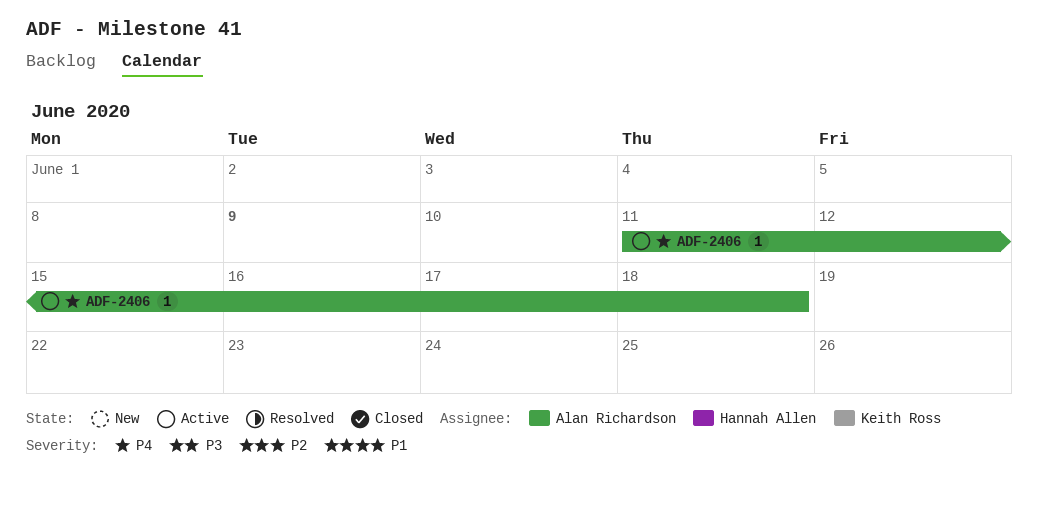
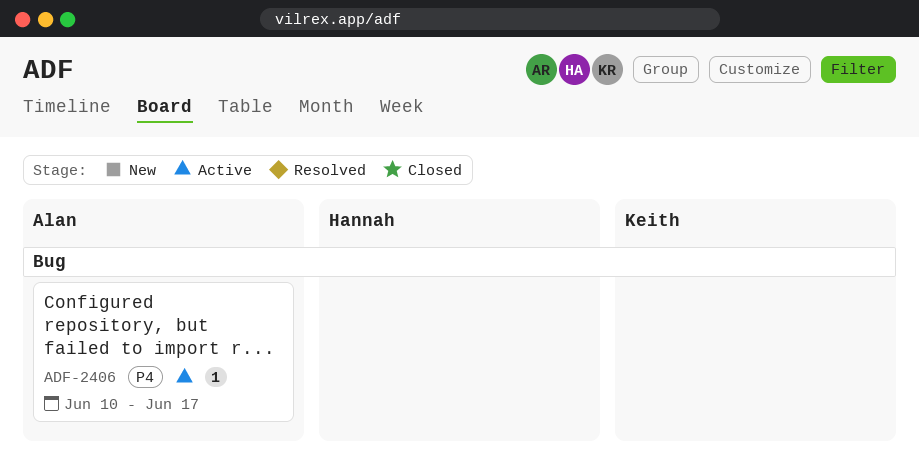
ADF-2406, start: Jun 11 -> Jun 10
ADF-2406, due: Jun 18 -> Jun 17

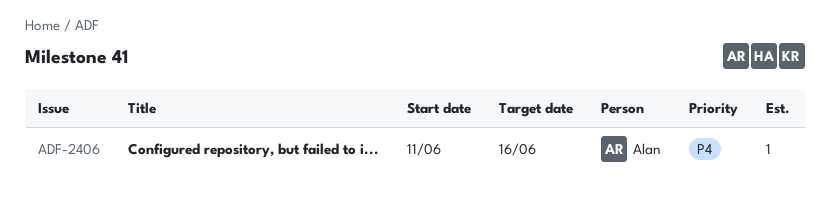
ADF-2406, start: Jun 10 -> Jun 11
ADF-2406, due: Jun 17 -> Jun 16

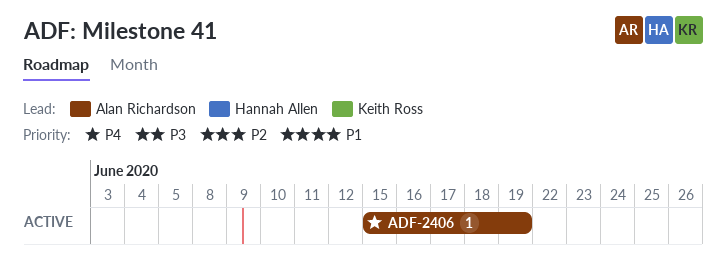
ADF-2406, start: Jun 11 -> Jun 15
ADF-2406, due: Jun 16 -> Jun 19

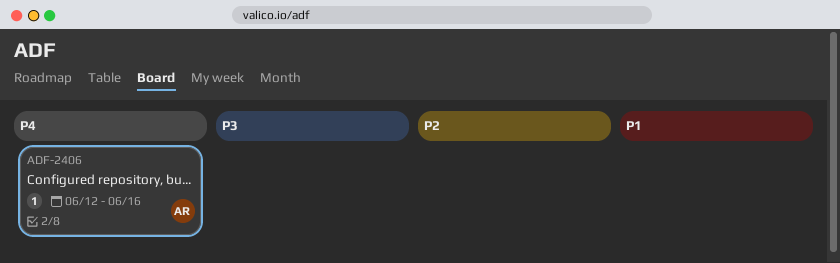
ADF-2406, start: Jun 15 -> Jun 12
ADF-2406, due: Jun 19 -> Jun 16

